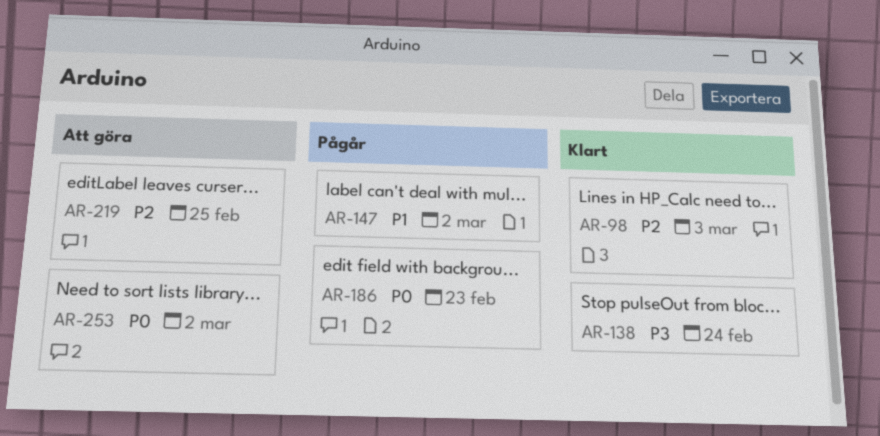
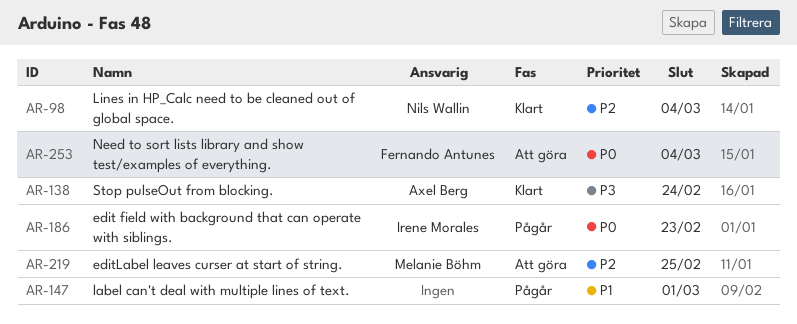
AR-98, due: Mar 3 -> Mar 4
AR-147, due: Mar 2 -> Mar 1
AR-253, due: Mar 2 -> Mar 4

